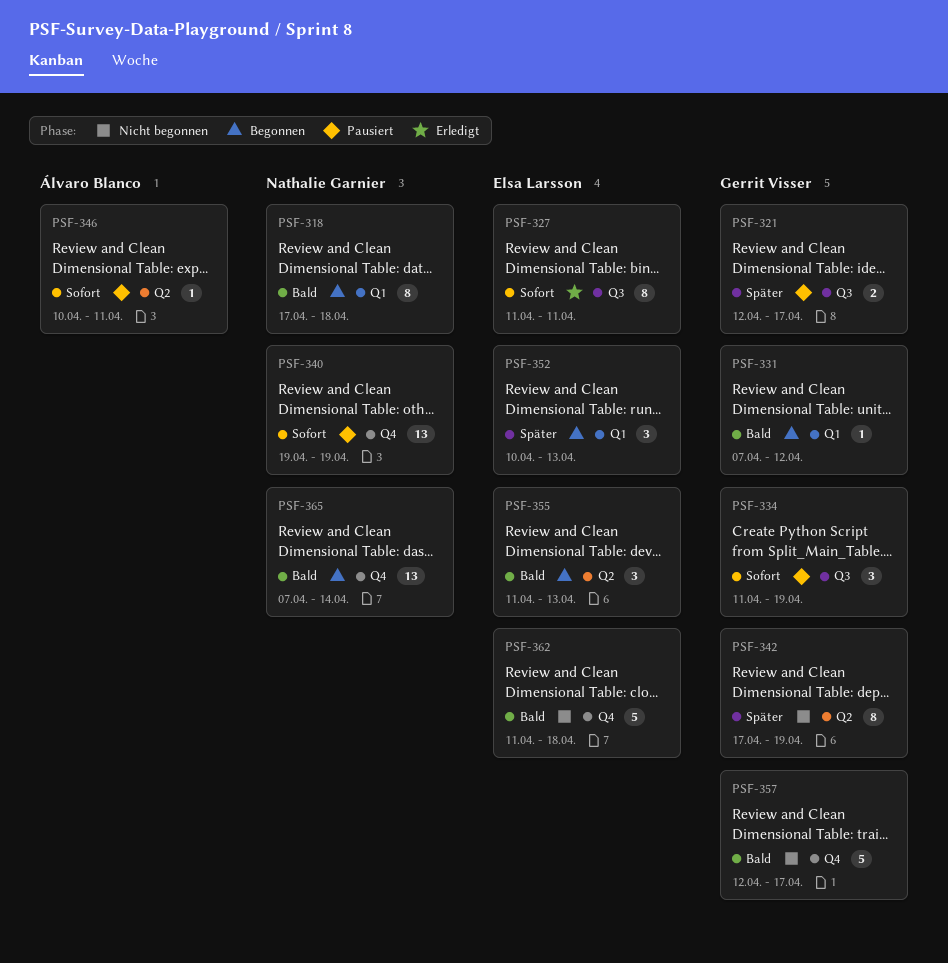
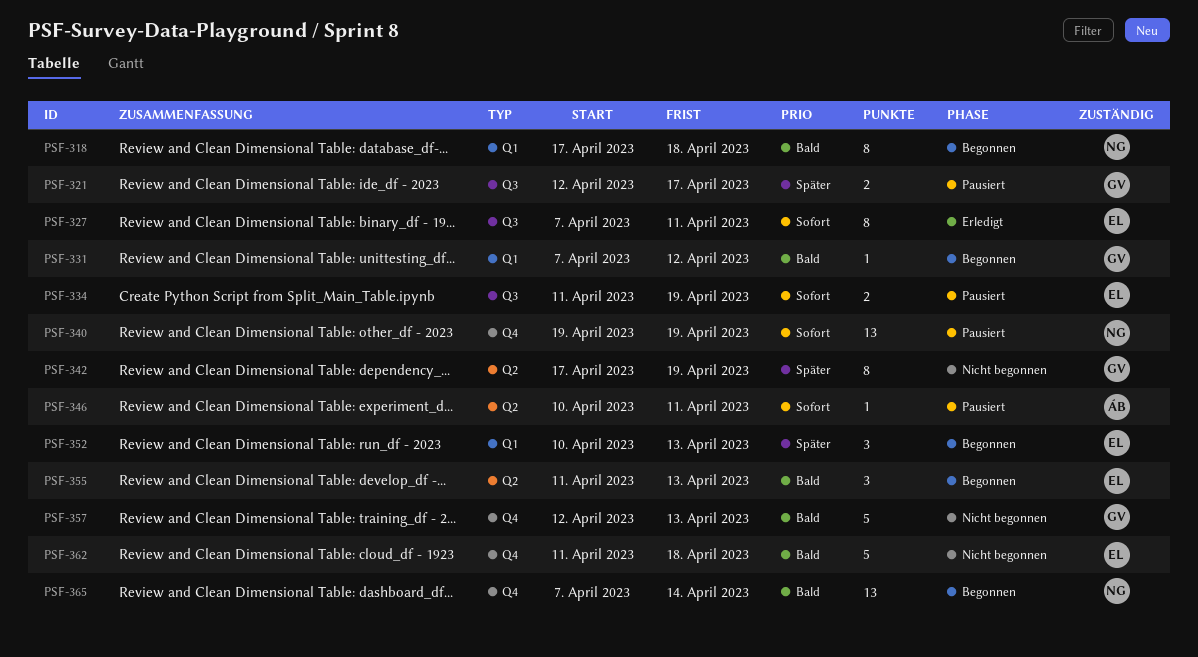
PSF-327, start: Apr 11 -> Apr 7
PSF-334, owner: Gerrit Visser -> Elsa Larsson
PSF-334, estimate: 3 -> 2
PSF-357, due: Apr 17 -> Apr 13

